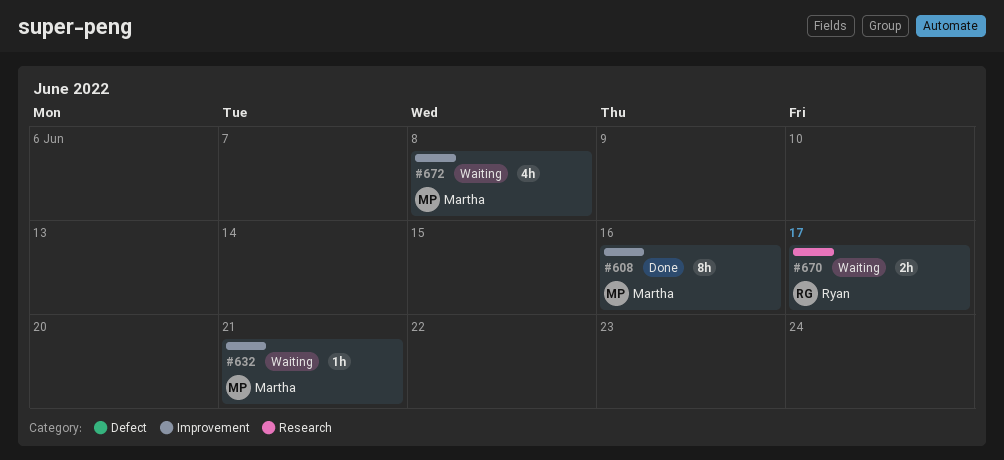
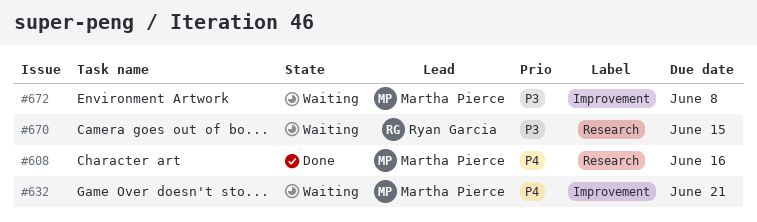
#608, label: Improvement -> Research
#670, due: Jun 17 -> Jun 15

